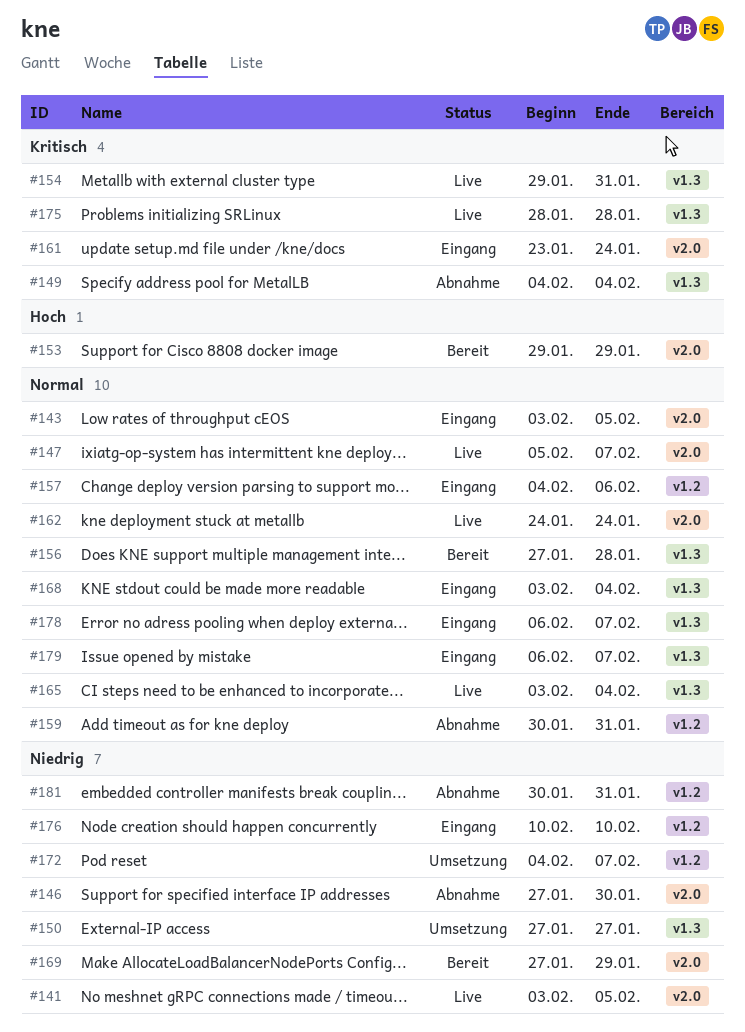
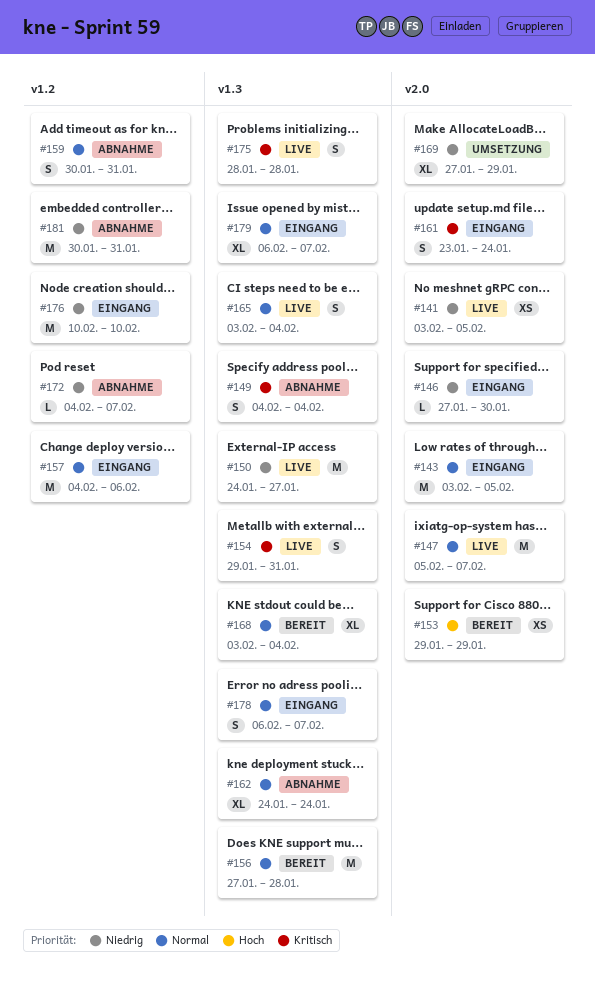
#146, status: Abnahme -> Eingang
#150, status: Umsetzung -> Live
#150, start: Jan 27 -> Jan 24
#162, status: Live -> Abnahme
#162, label: v2.0 -> v1.3
#168, status: Eingang -> Bereit
#169, status: Bereit -> Umsetzung
#172, status: Umsetzung -> Abnahme

